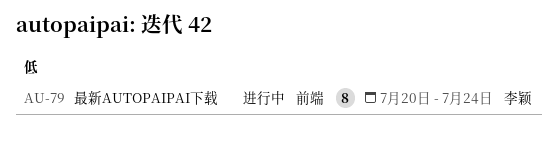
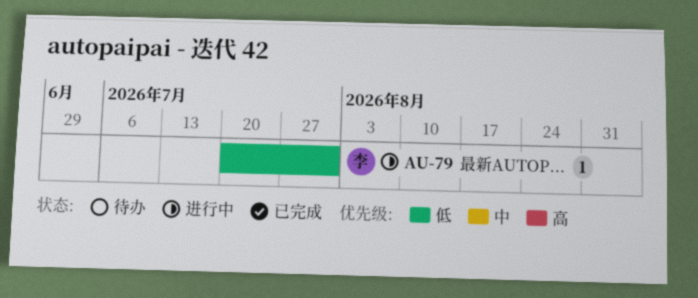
AU-79, estimate: 8 -> 1
AU-79, due: Jul 24 -> Jul 31

